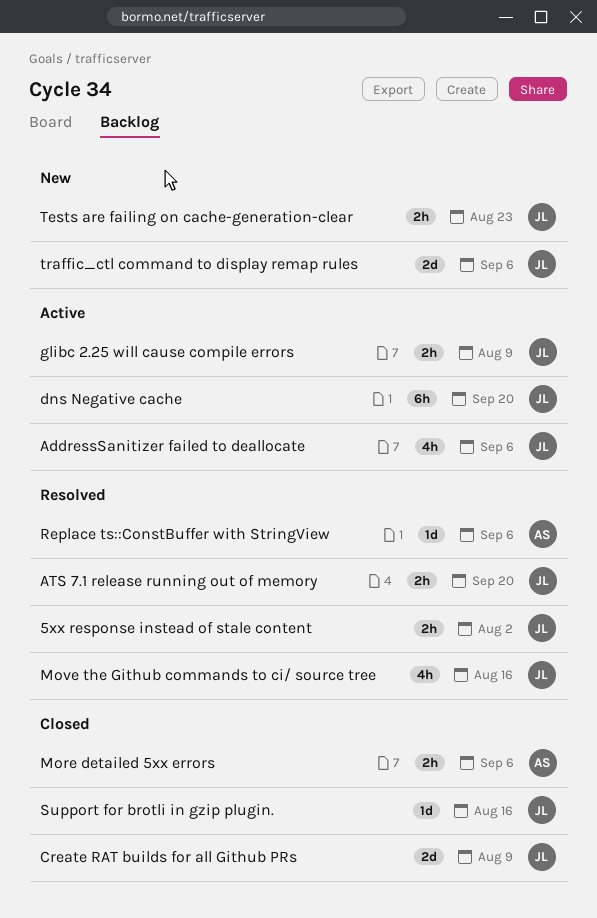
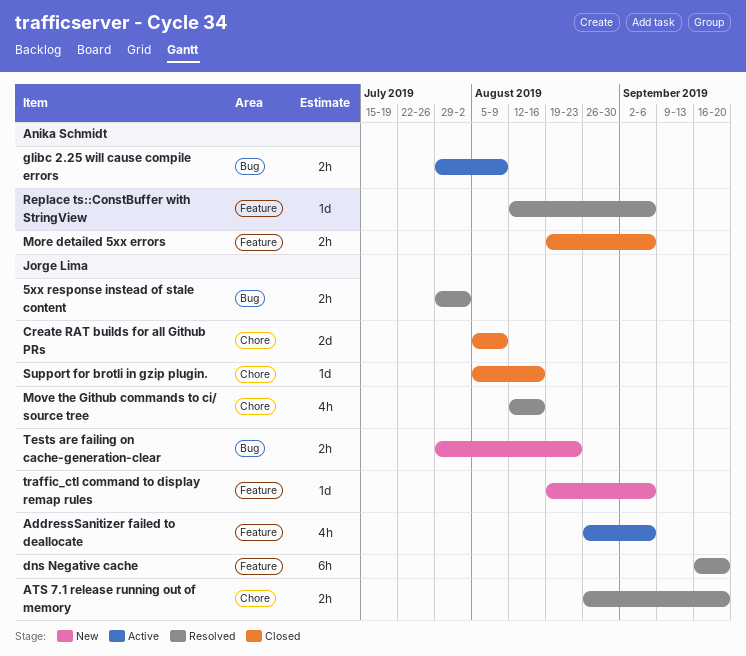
dns Negative cache, status: Active -> Resolved
glibc 2.25 will cause compile errors, owner: Jorge Lima -> Anika Schmidt
traffic_ctl command to display remap rules, estimate: 2d -> 1d

